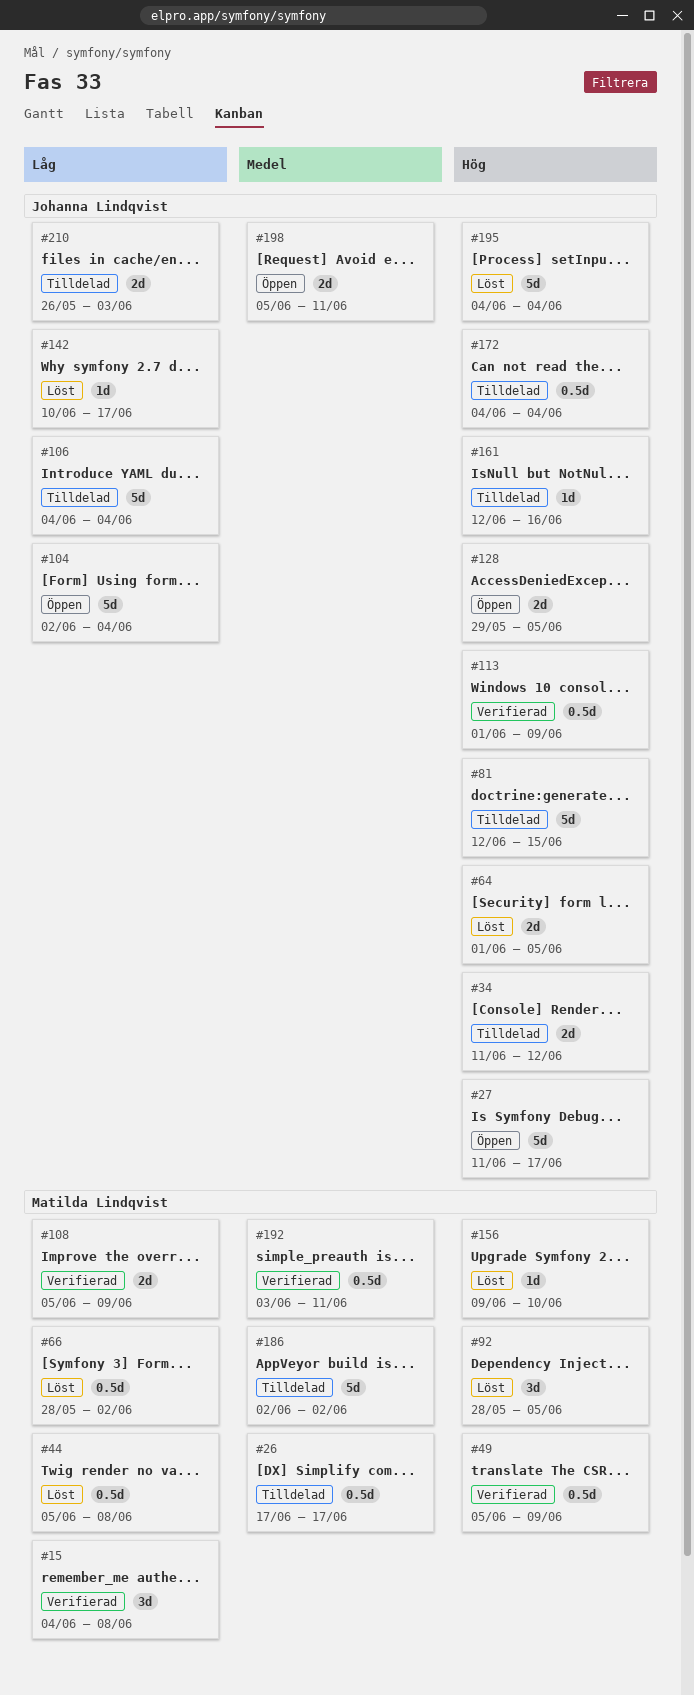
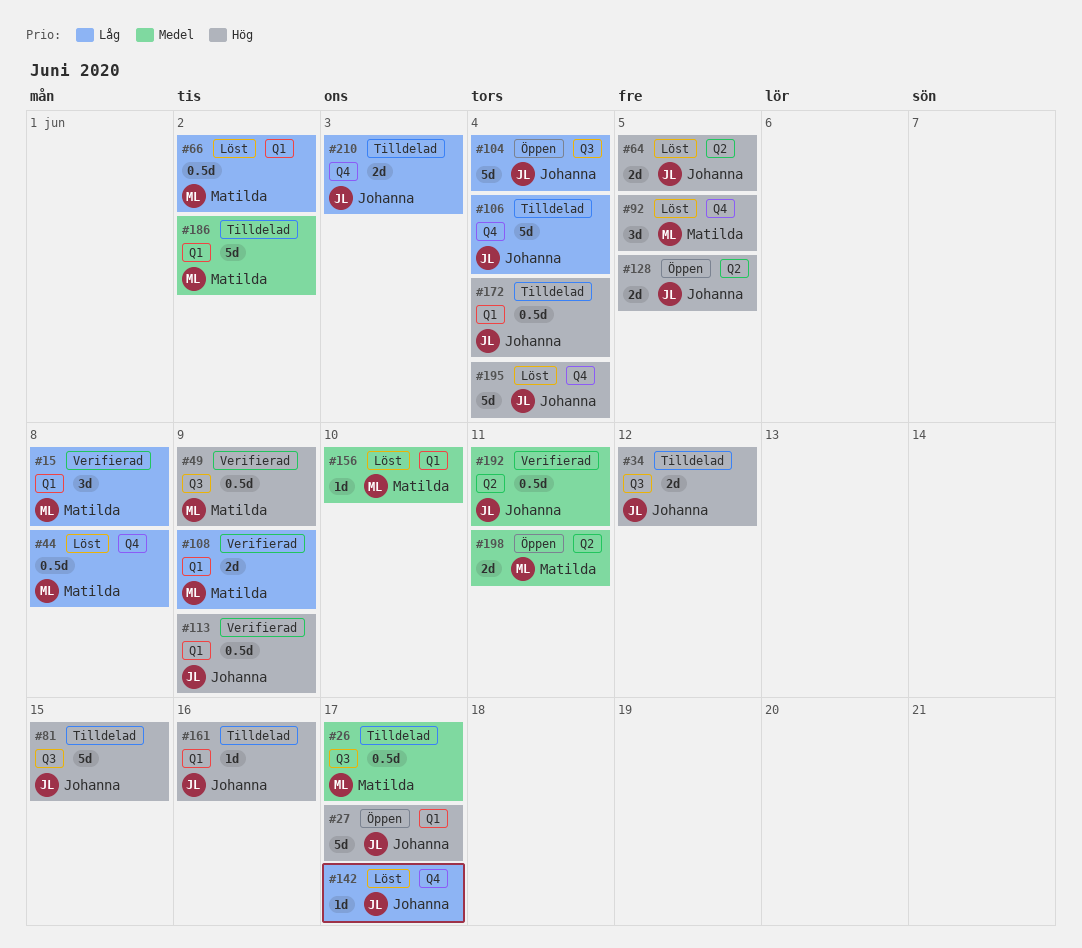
#156, priority: Hög -> Medel
#192, owner: Matilda Lindqvist -> Johanna Lindqvist
#198, owner: Johanna Lindqvist -> Matilda Lindqvist

